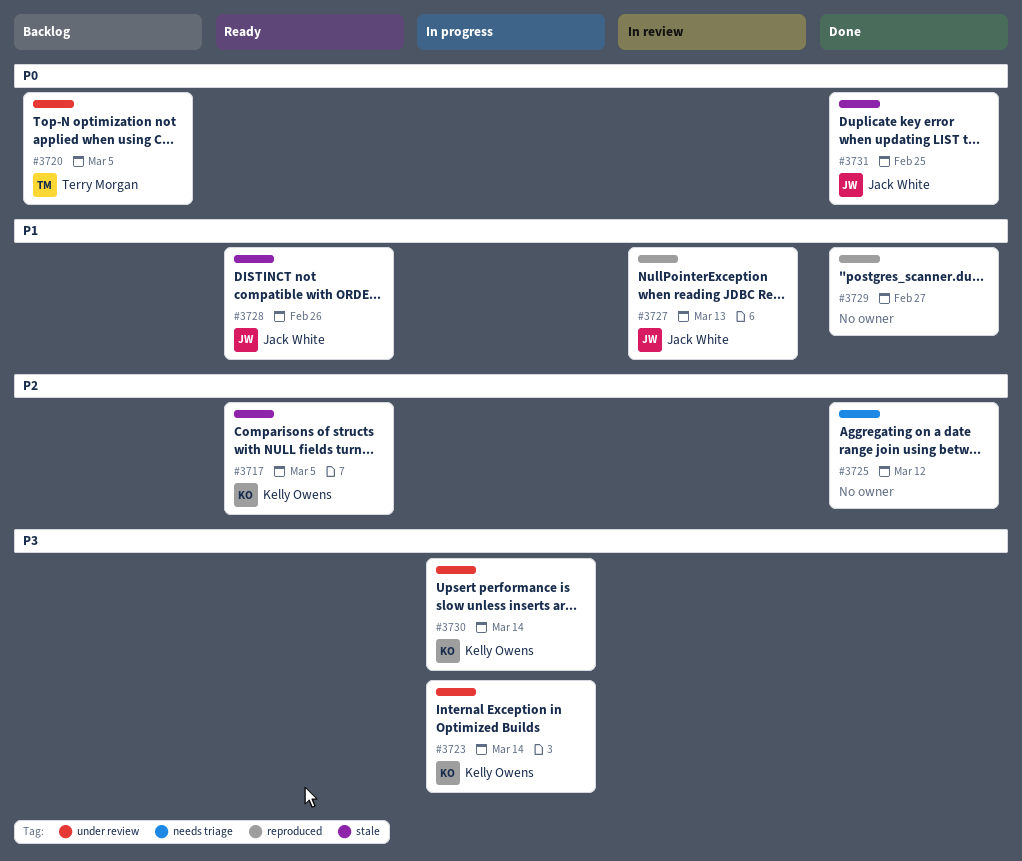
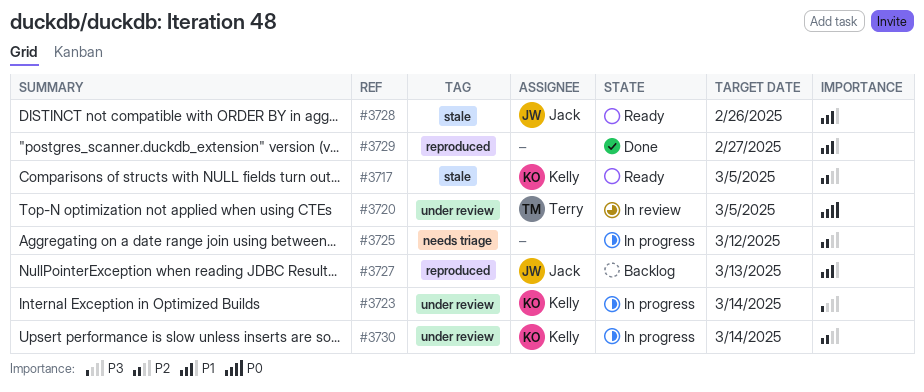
#3720, status: Backlog -> In review
#3725, status: Done -> In progress
#3727, status: In review -> Backlog
#3730, priority: P3 -> P2
#3731: present -> none

